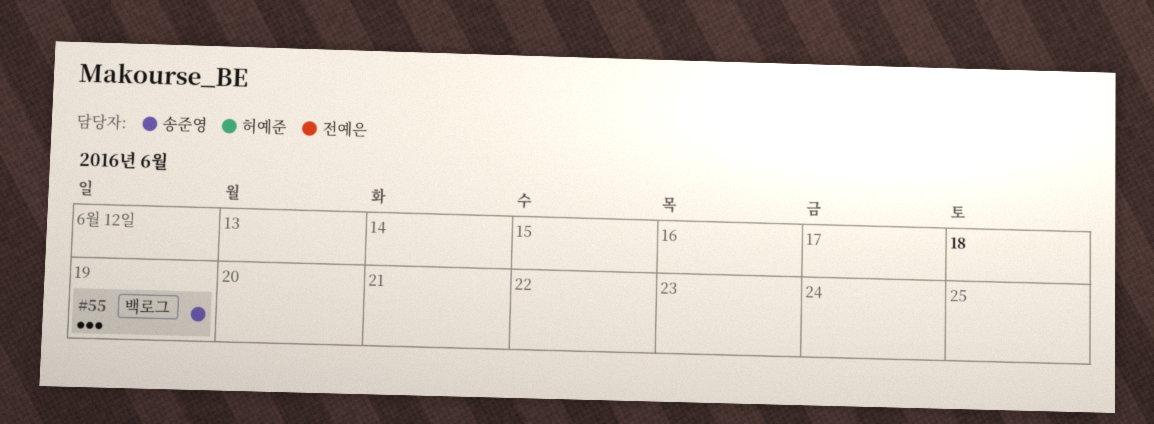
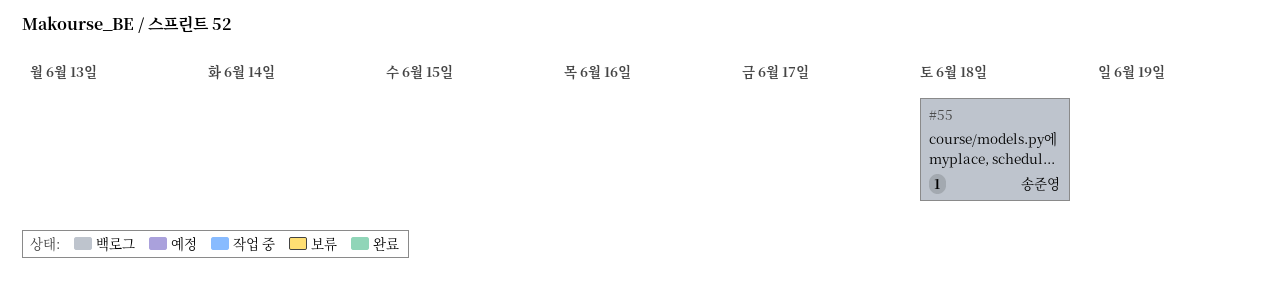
#55, estimate: 3 -> 1
#55, due: Jun 19 -> Jun 18

